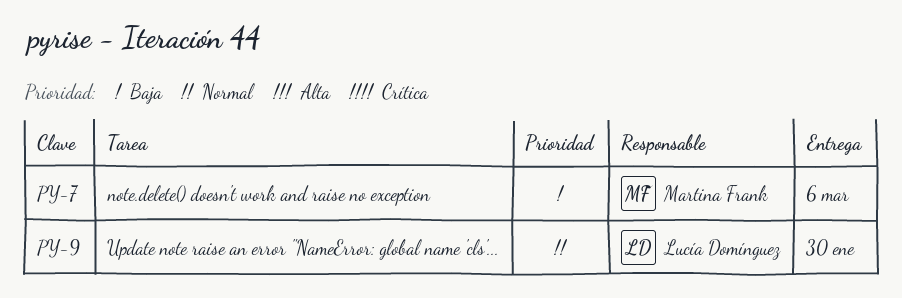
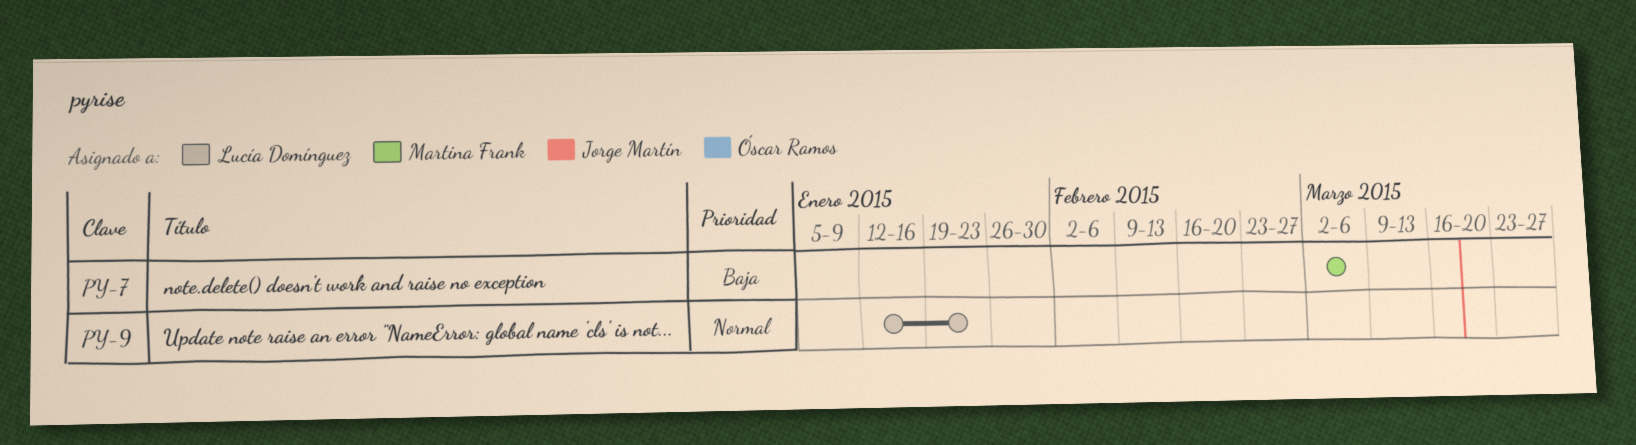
PY-9, due: Jan 30 -> Jan 23

